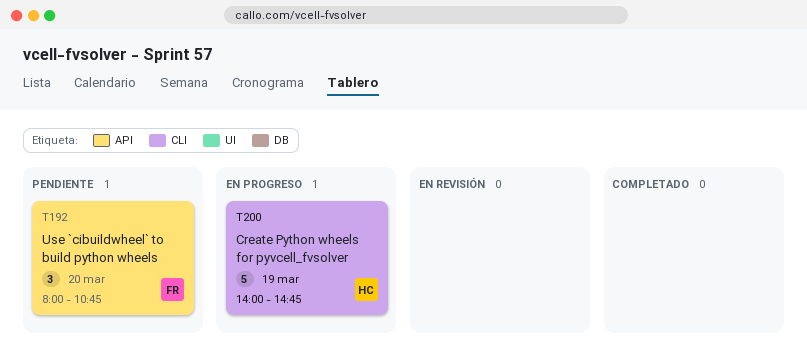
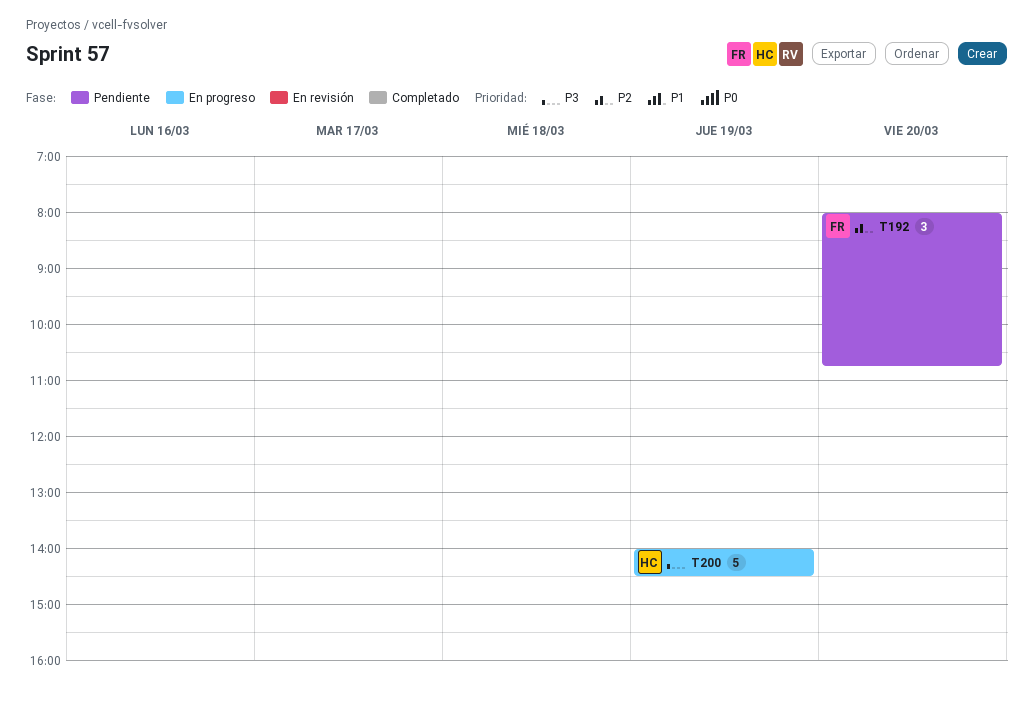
T200, ends: 14:45 -> 14:30

